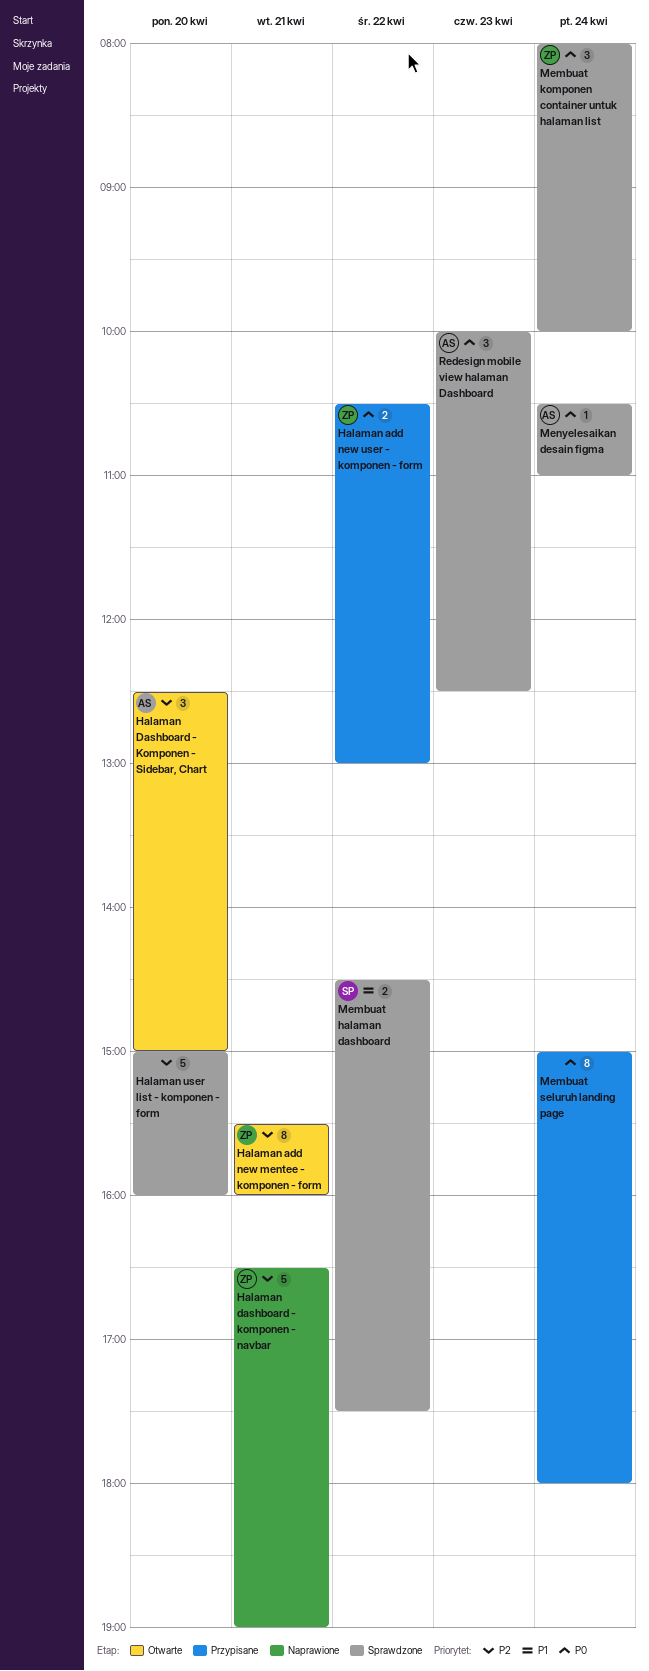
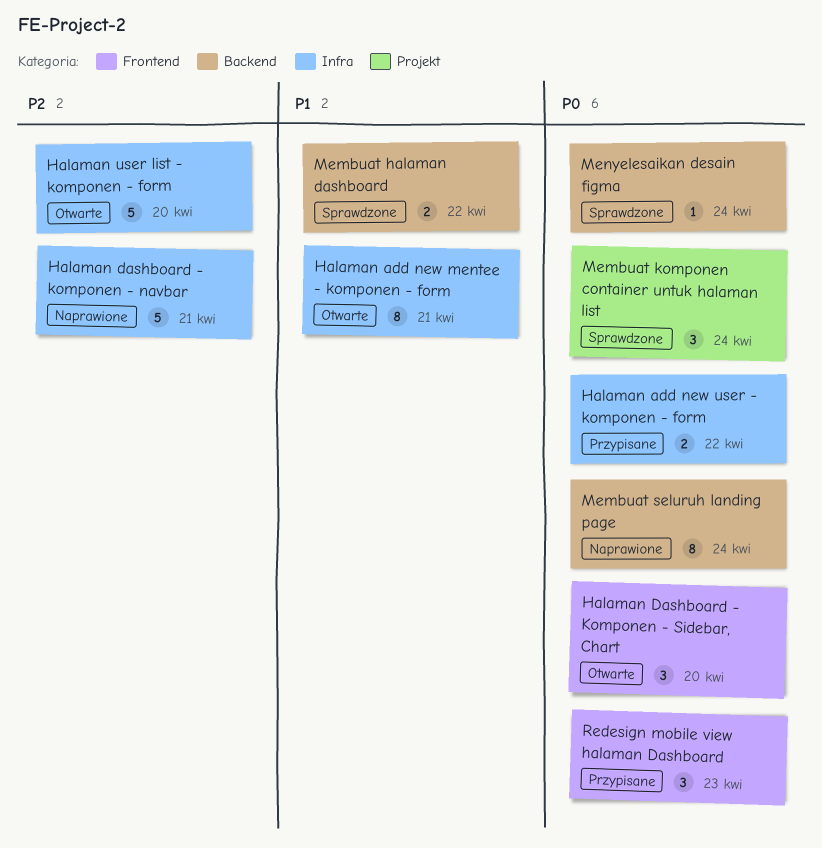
Halaman add new mentee - komponen - form, priority: P2 -> P1
Halaman Dashboard - Komponen - Sidebar, Chart, priority: P2 -> P0
Halaman user list - komponen - form, status: Sprawdzone -> Otwarte
Membuat seluruh landing page, status: Przypisane -> Naprawione
Redesign mobile view halaman Dashboard, status: Sprawdzone -> Przypisane

